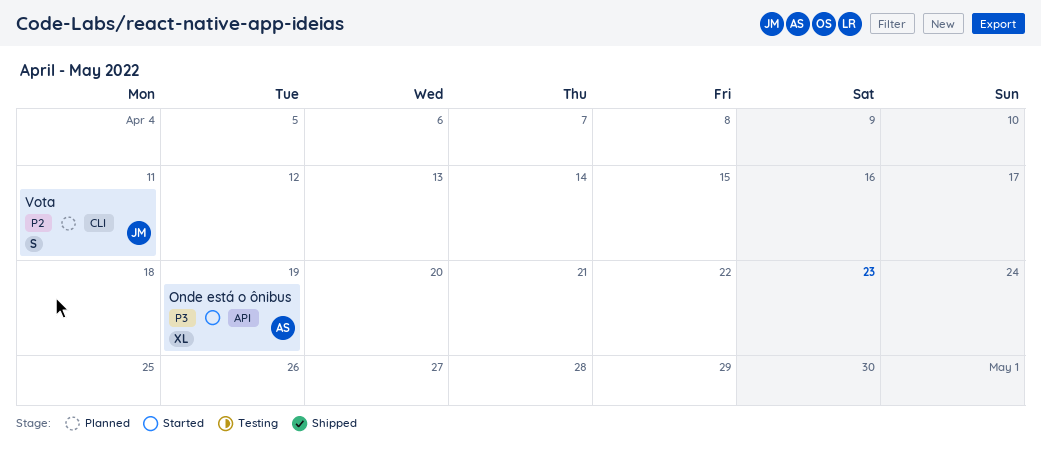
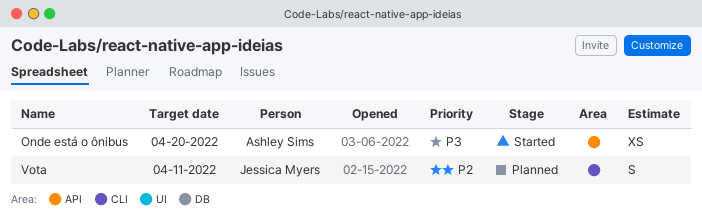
Onde está o ônibus, estimate: XL -> XS
Onde está o ônibus, due: Apr 19 -> Apr 20

